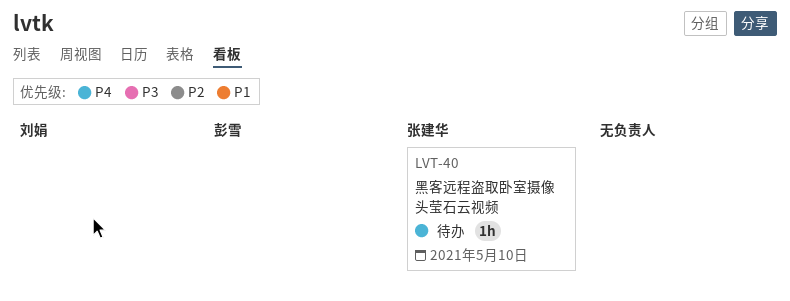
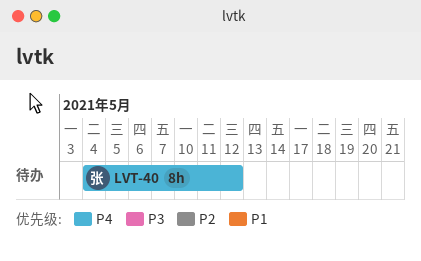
LVT-40, estimate: 1h -> 8h
LVT-40, due: May 10 -> May 12

